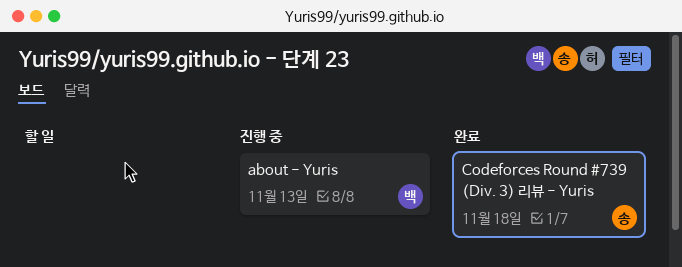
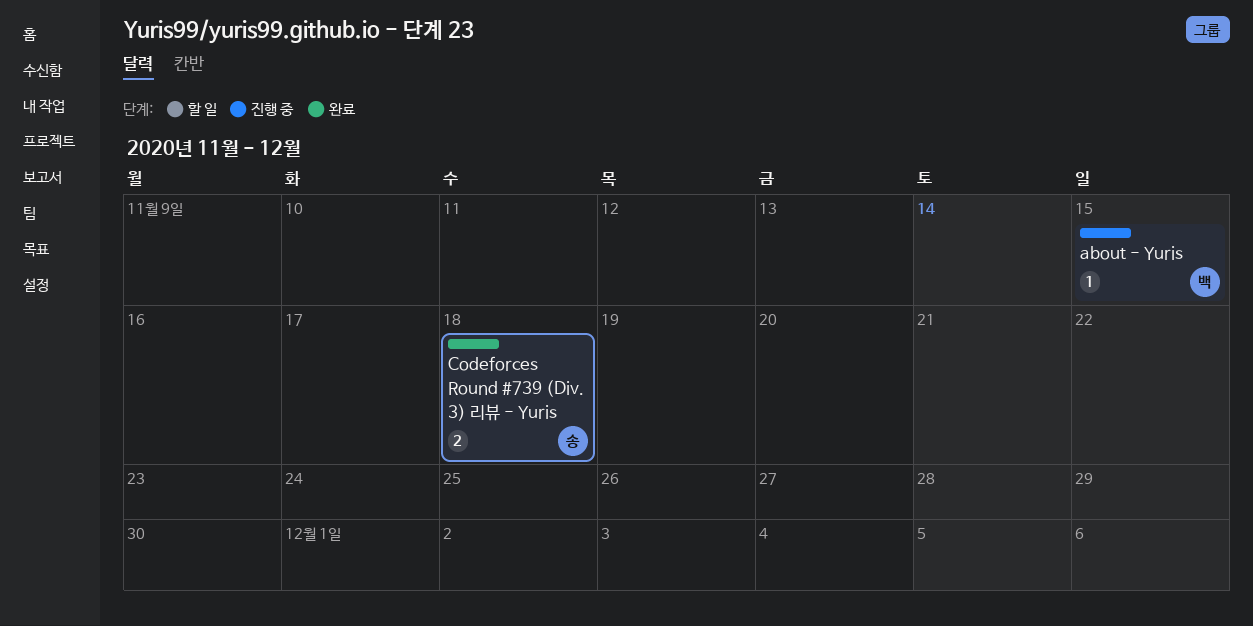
about - Yuris, due: Nov 13 -> Nov 15

